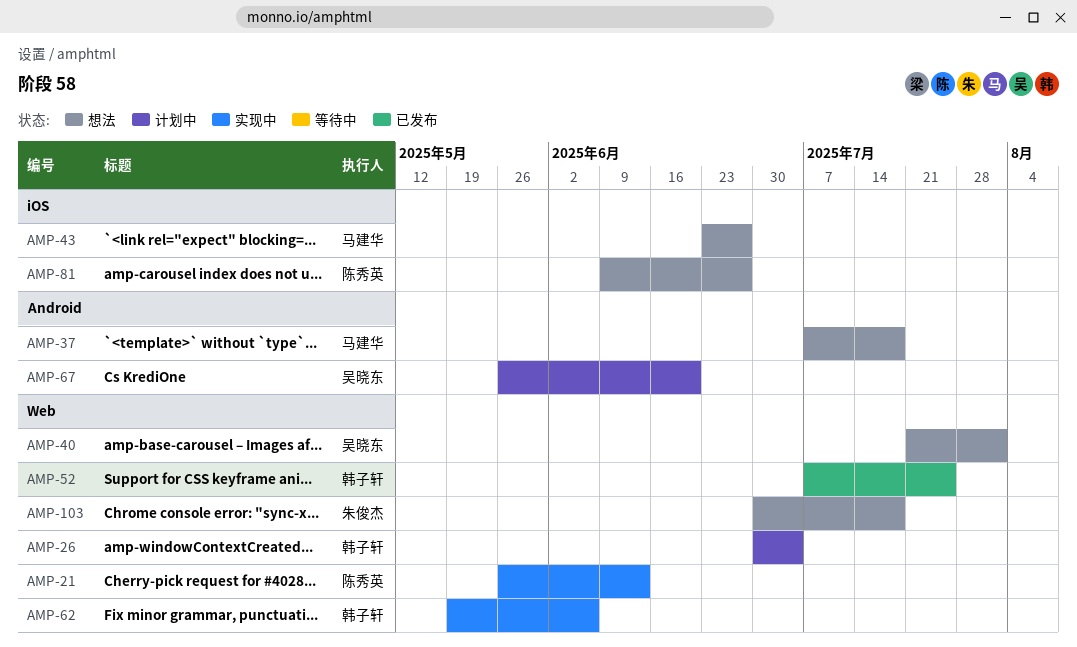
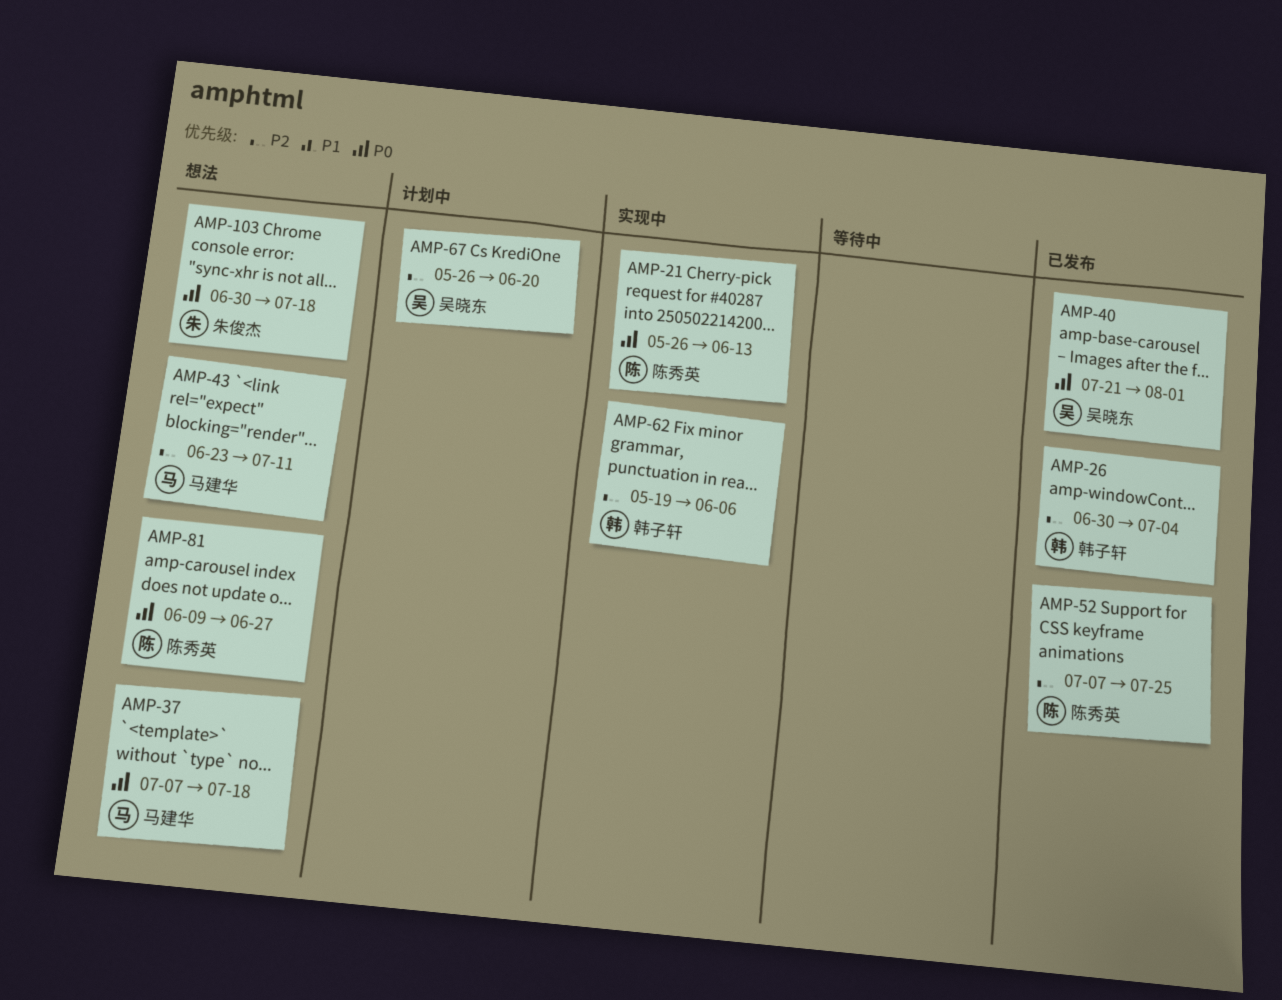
AMP-26, status: 计划中 -> 已发布
AMP-40, status: 想法 -> 已发布
AMP-43, due: Jun 27 -> Jul 11
AMP-52, owner: 韩子轩 -> 陈秀英

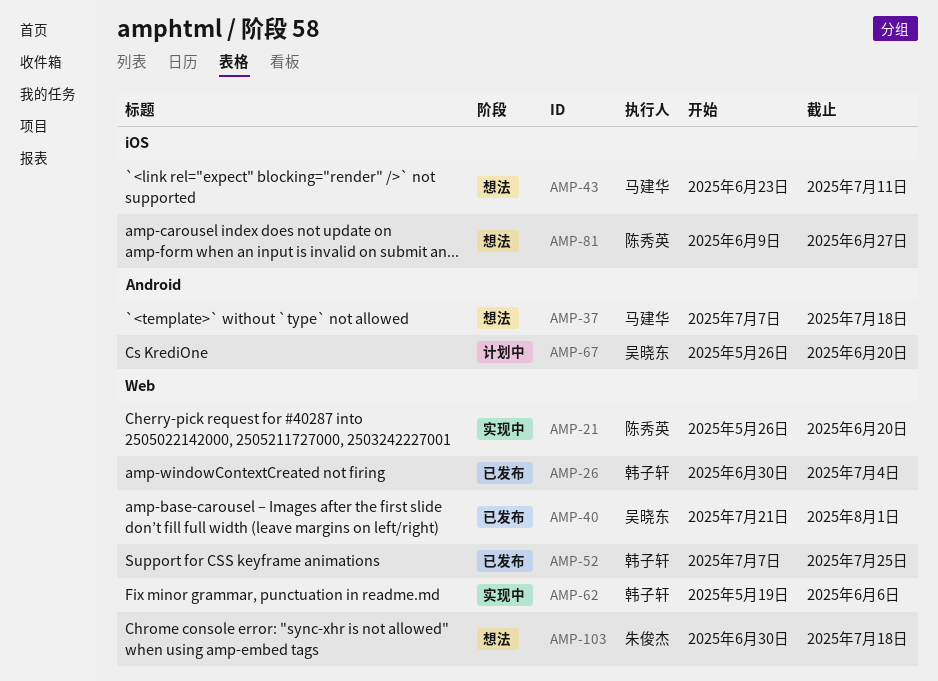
AMP-21, due: Jun 13 -> Jun 20
AMP-52, owner: 陈秀英 -> 韩子轩

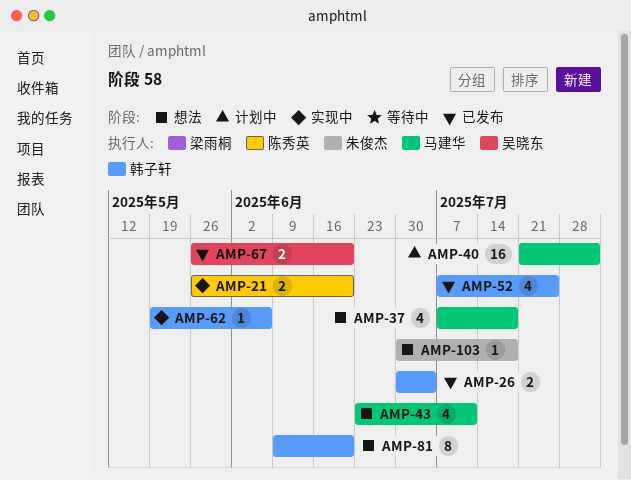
AMP-40, status: 已发布 -> 计划中
AMP-40, owner: 吴晓东 -> 马建华
AMP-67, status: 计划中 -> 已发布
AMP-81, owner: 陈秀英 -> 韩子轩
AMP-81, due: Jun 27 -> Jun 20

